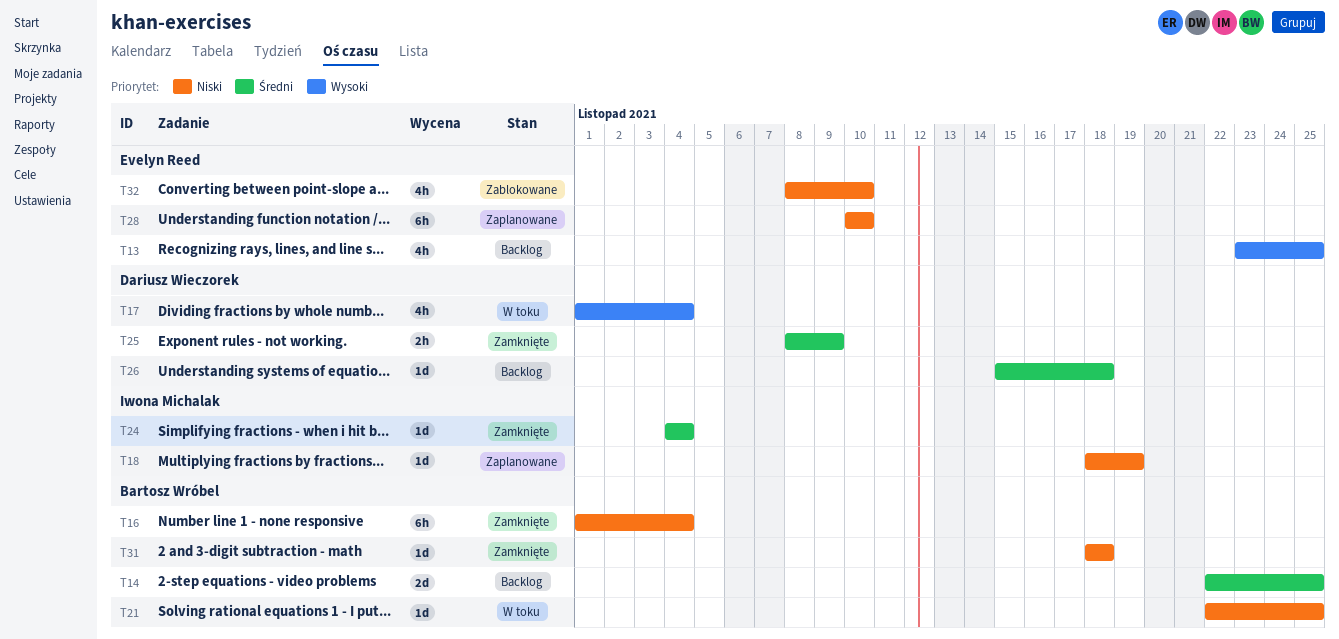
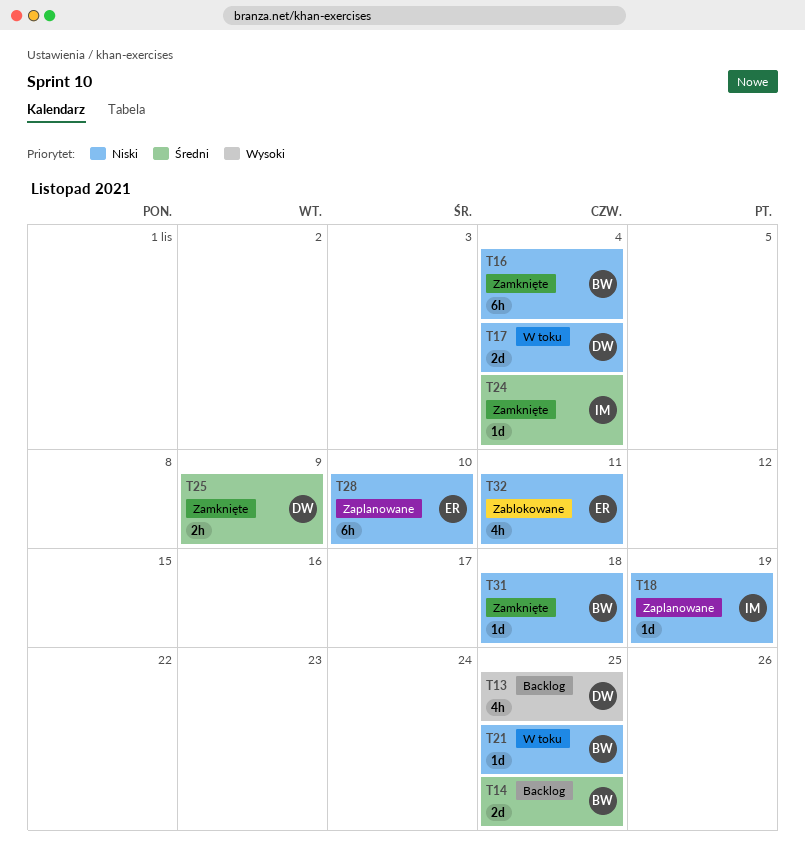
T13, owner: Evelyn Reed -> Dariusz Wieczorek
T17, priority: Wysoki -> Niski
T17, estimate: 4h -> 2d
T26: present -> none
T32, due: Nov 10 -> Nov 11

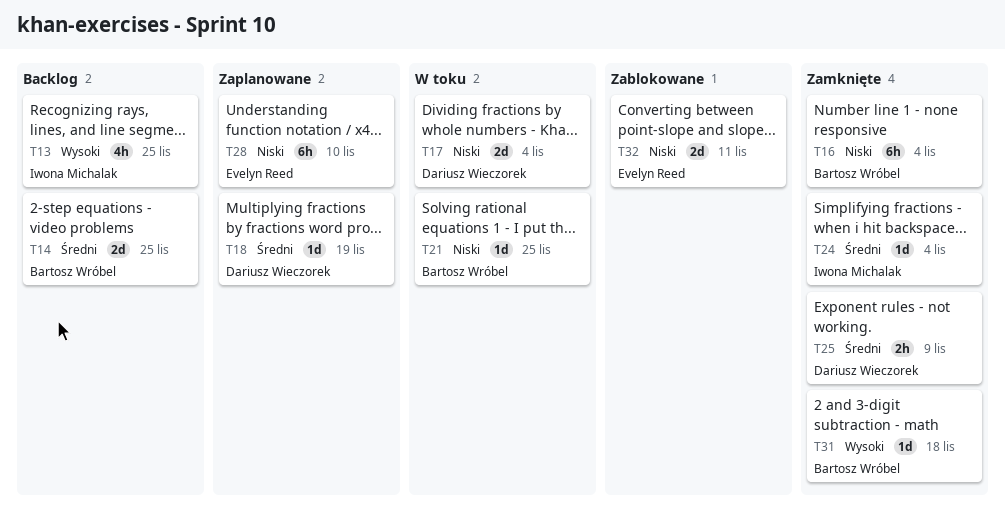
T13, owner: Dariusz Wieczorek -> Iwona Michalak
T18, owner: Iwona Michalak -> Dariusz Wieczorek
T18, priority: Niski -> Średni
T31, priority: Niski -> Wysoki
T32, estimate: 4h -> 2d

